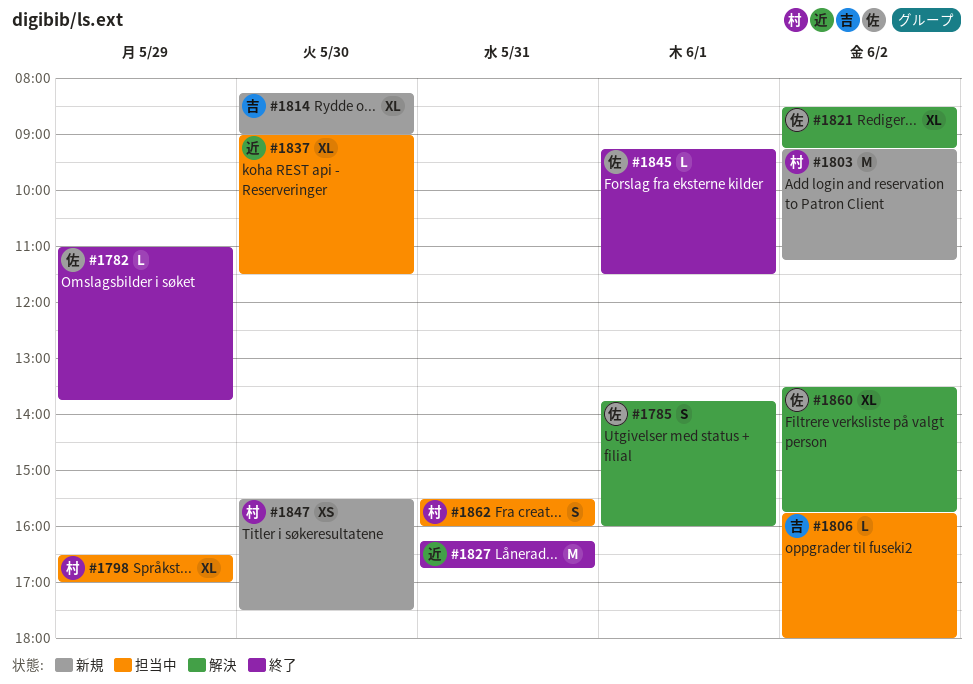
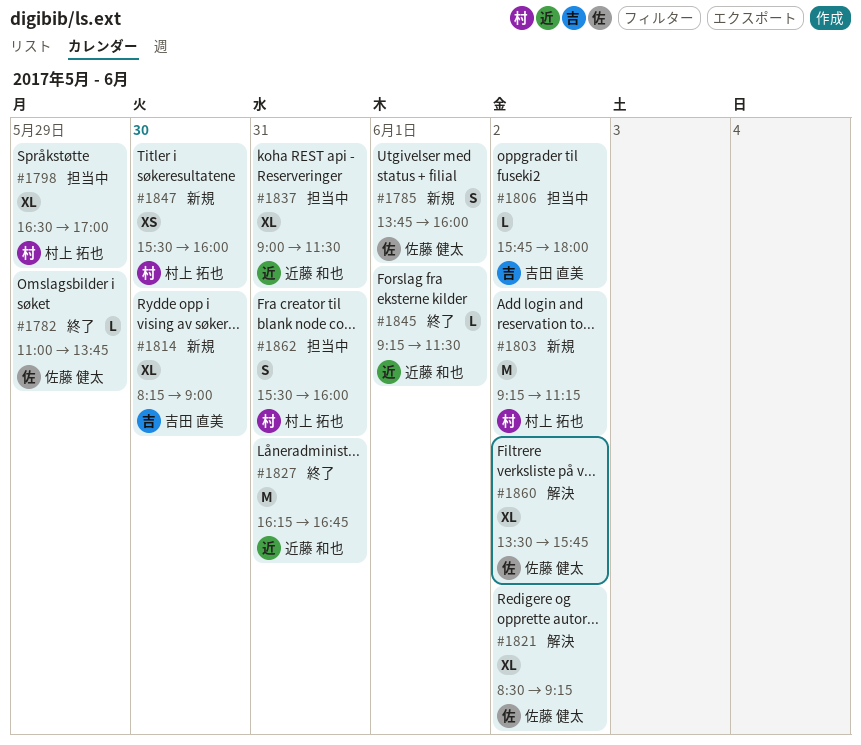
#1785, status: 解決 -> 新規
#1837, day: May 30 -> May 31
#1845, owner: 佐藤 健太 -> 近藤 和也
#1847, ends: 17:30 -> 16:00

